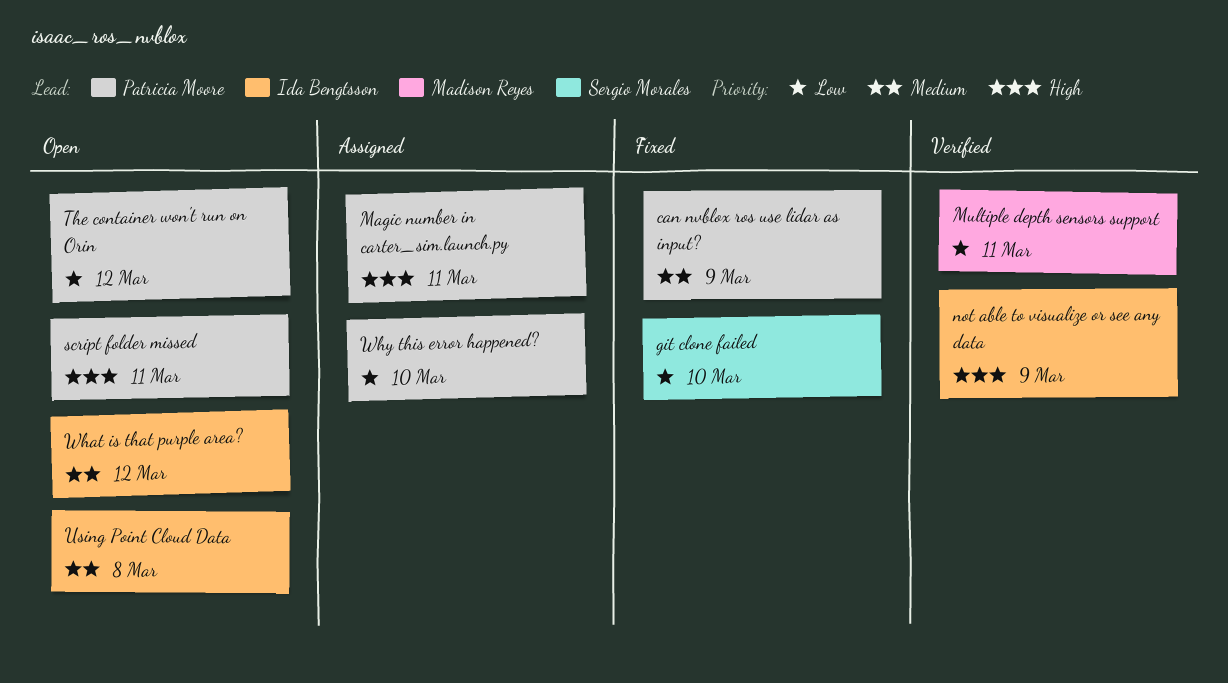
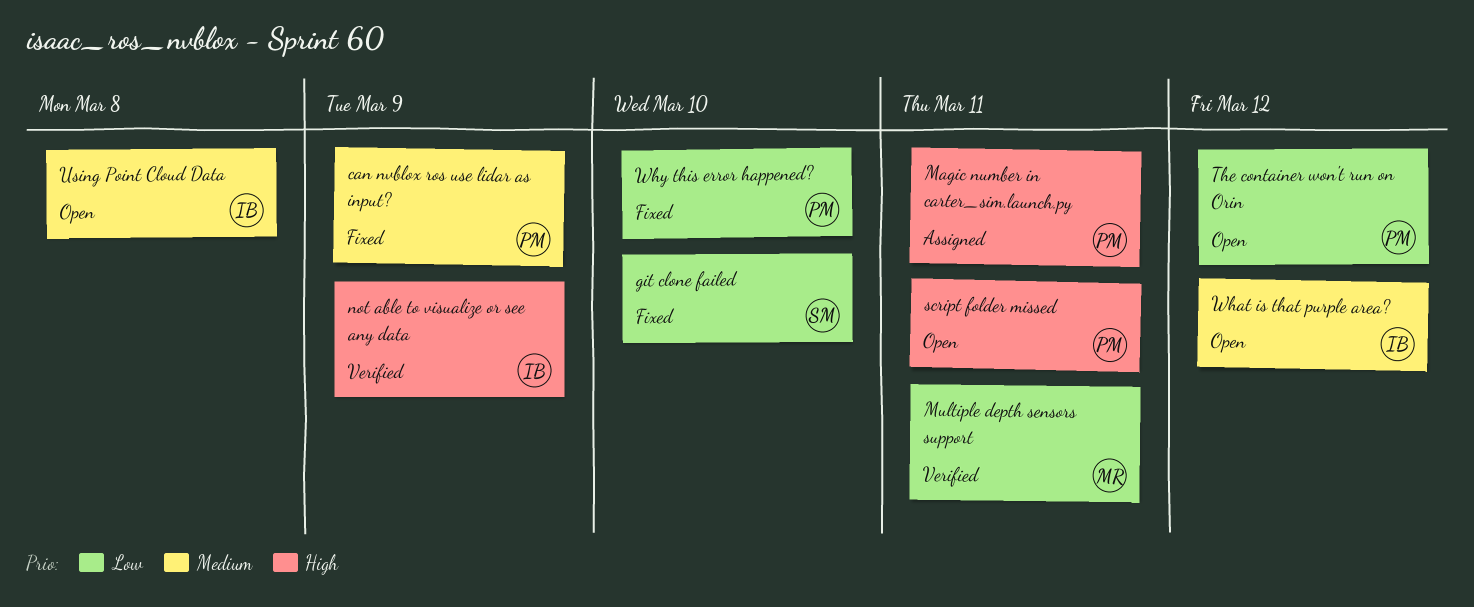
Why this error happened?, status: Assigned -> Fixed

